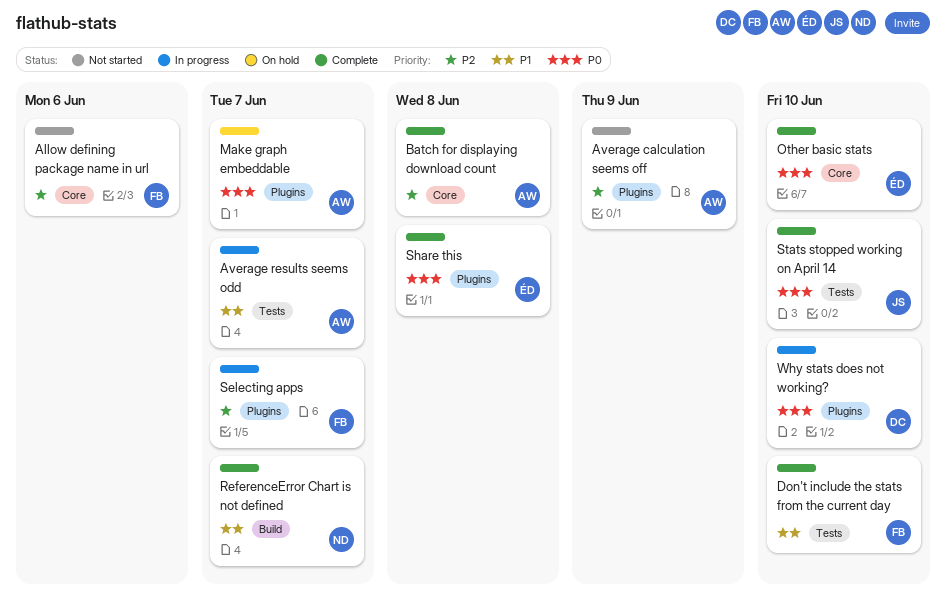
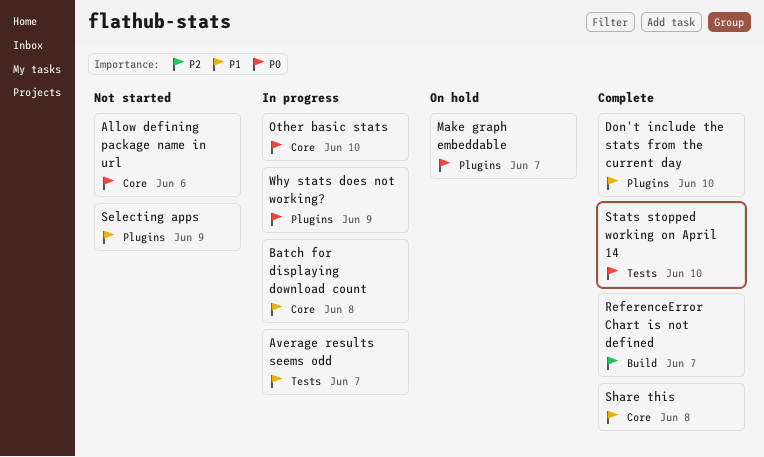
Allow defining package name in url, priority: P2 -> P0
Average calculation seems off: present -> none
Batch for displaying download count, status: Complete -> In progress
Batch for displaying download count, priority: P2 -> P1
Don't include the stats from the current day, label: Tests -> Plugins
Other basic stats, status: Complete -> In progress
ReferenceError Chart is not defined, priority: P1 -> P2
Selecting apps, status: In progress -> Not started
Selecting apps, priority: P2 -> P1
Selecting apps, due: Jun 7 -> Jun 9
Share this, priority: P0 -> P1
Share this, label: Plugins -> Core
Why stats does not working?, due: Jun 10 -> Jun 9

